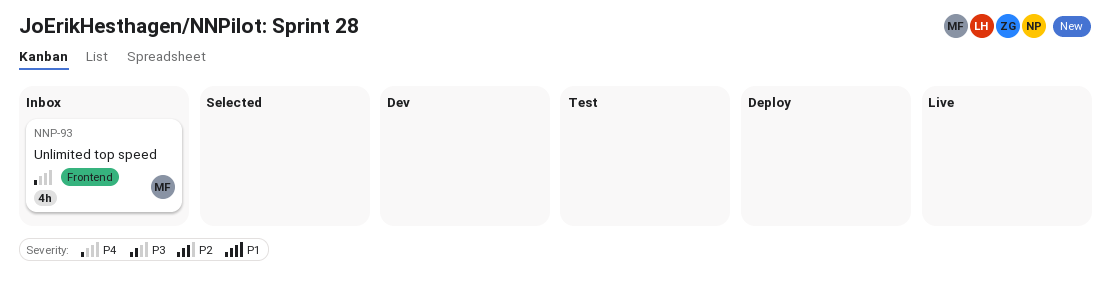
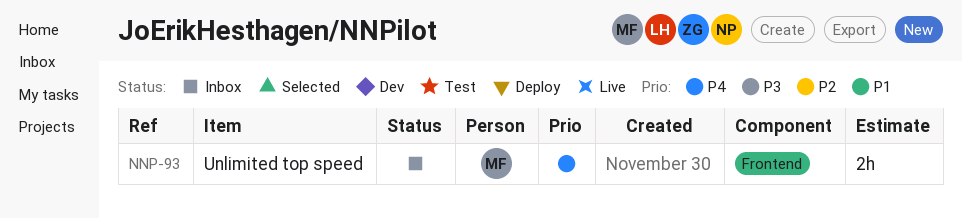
NNP-93, estimate: 4h -> 2h

